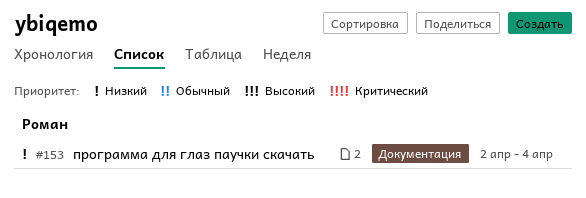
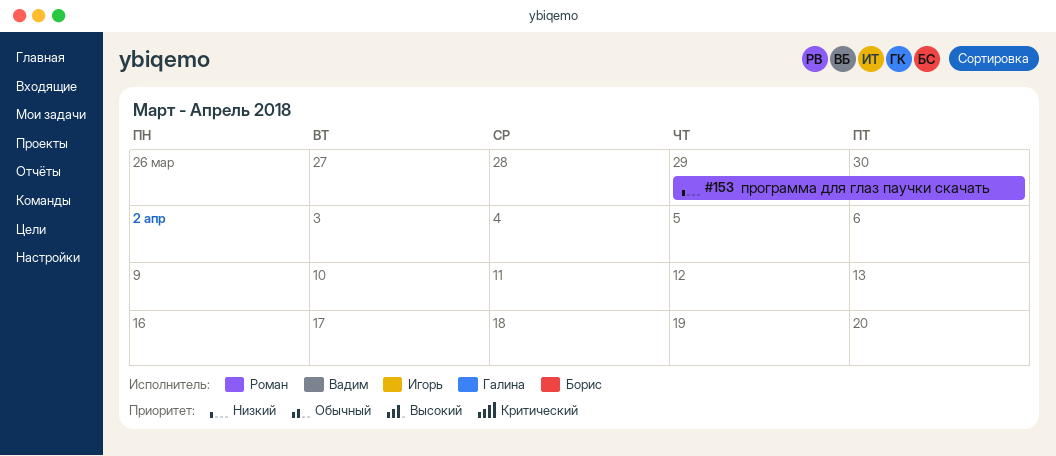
#153, start: Apr 2 -> Mar 29
#153, due: Apr 4 -> Mar 30

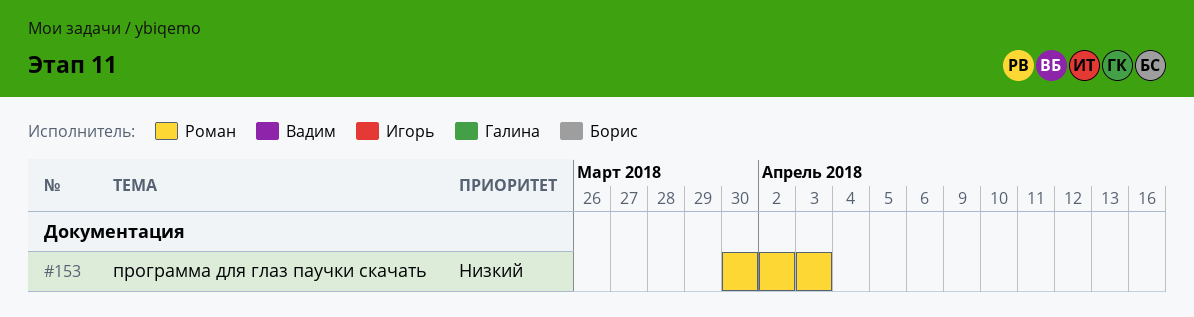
#153, start: Mar 29 -> Mar 30
#153, due: Mar 30 -> Apr 3

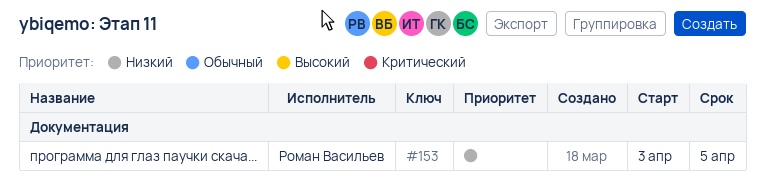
#153, start: Mar 30 -> Apr 3
#153, due: Apr 3 -> Apr 5

